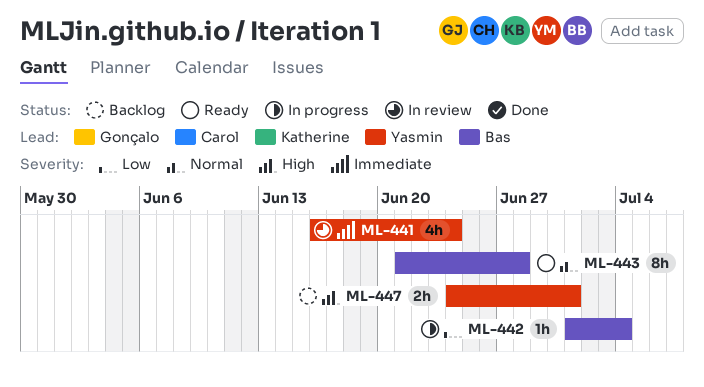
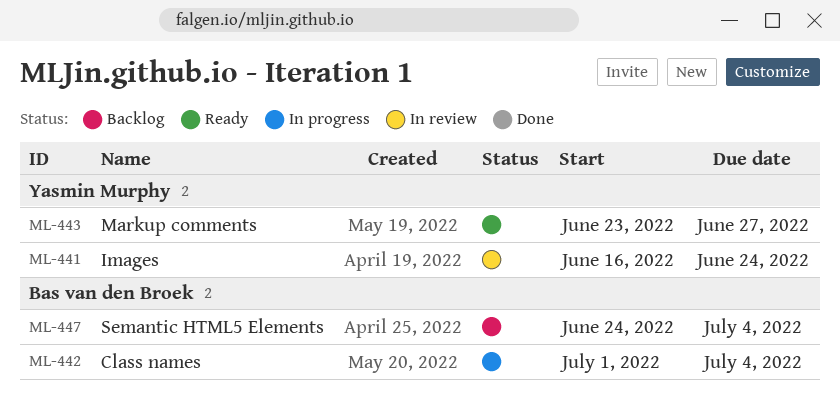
ML-443, owner: Bas van den Broek -> Yasmin Murphy
ML-443, start: Jun 21 -> Jun 23
ML-443, due: Jun 28 -> Jun 27
ML-447, owner: Yasmin Murphy -> Bas van den Broek
ML-447, due: Jul 1 -> Jul 4

